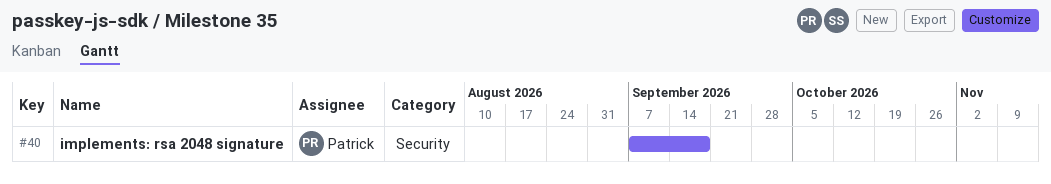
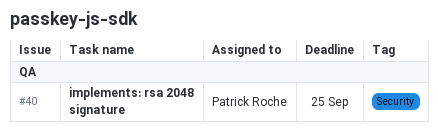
#40, due: Sep 18 -> Sep 25

